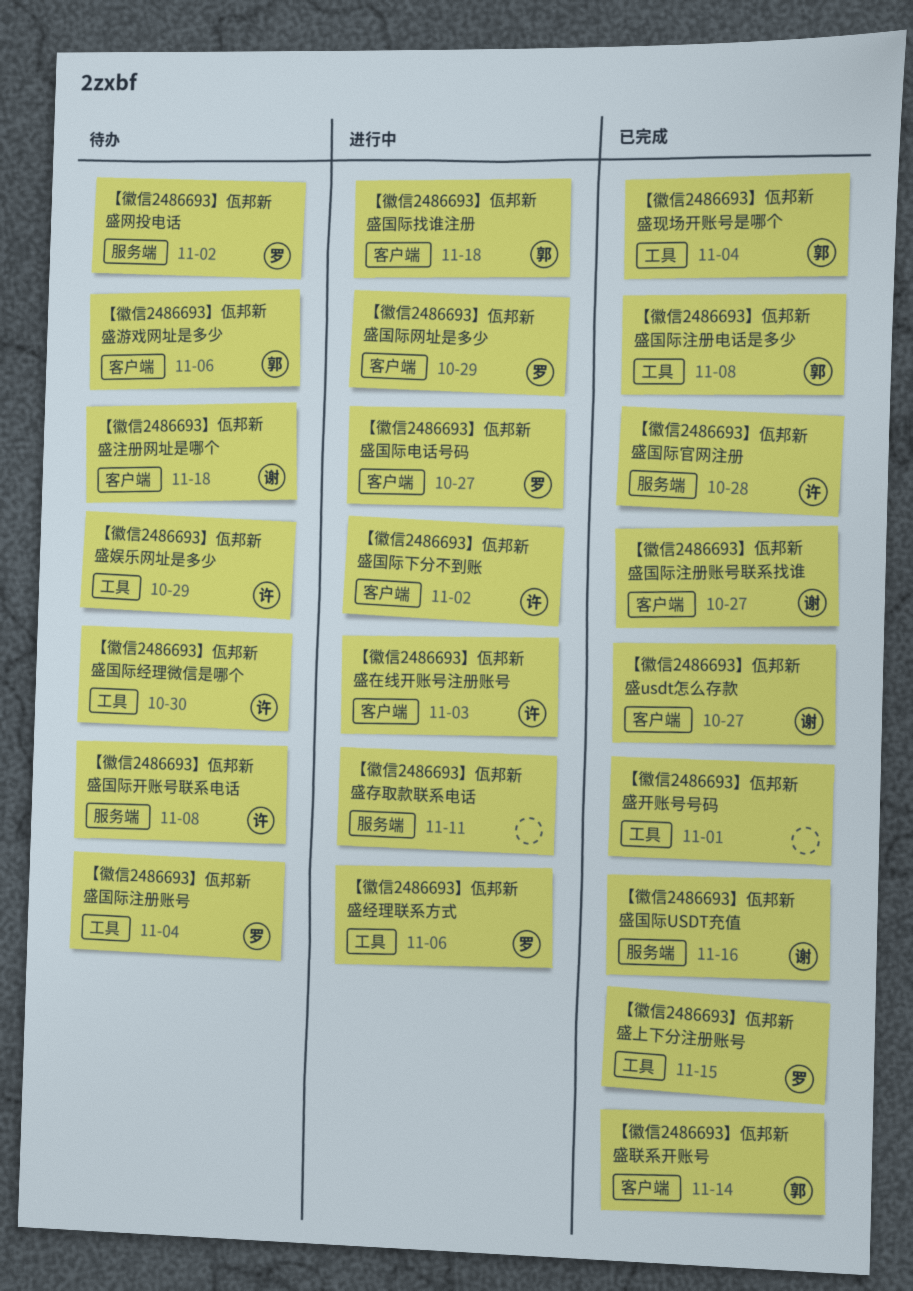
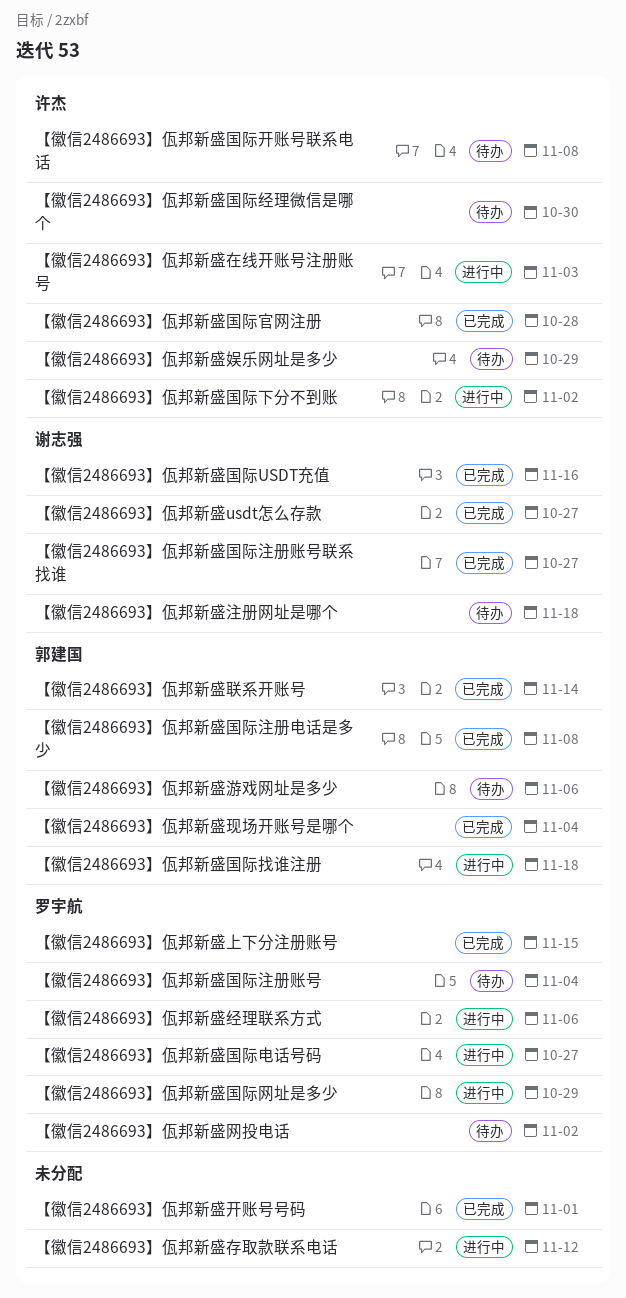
【徽信2486693】佤邦新盛存取款联系电话, due: Nov 11 -> Nov 12

